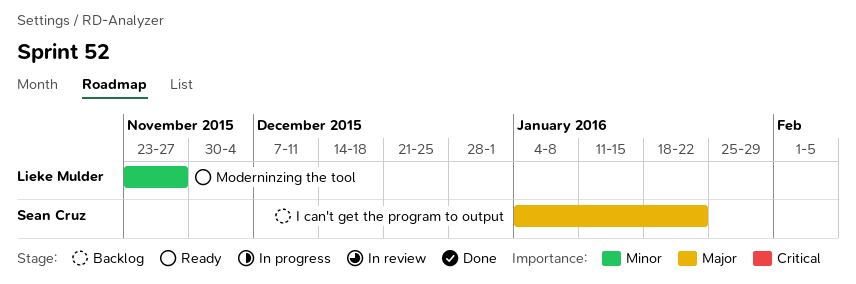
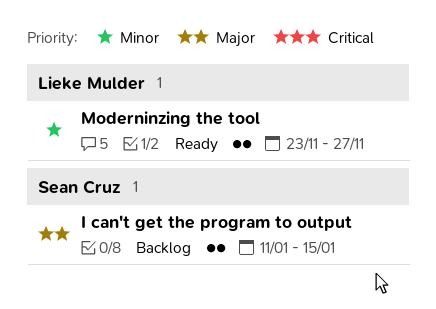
I can't get the program to output, start: Jan 4 -> Jan 11
I can't get the program to output, due: Jan 22 -> Jan 15

